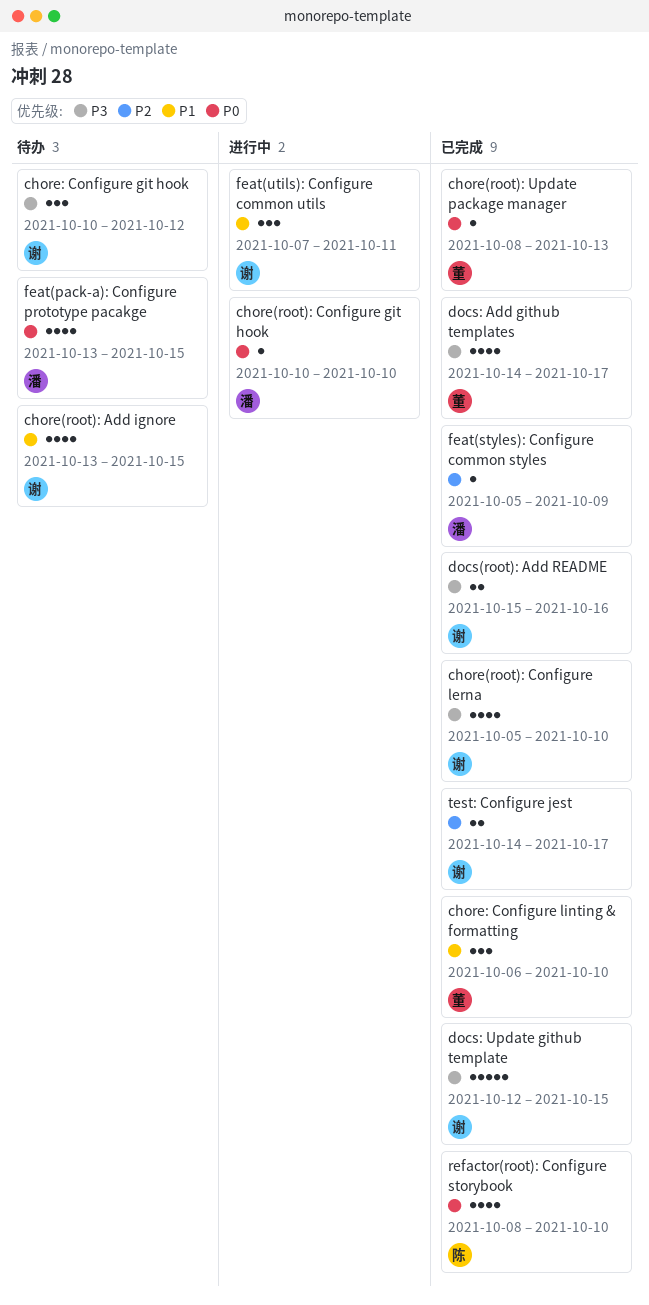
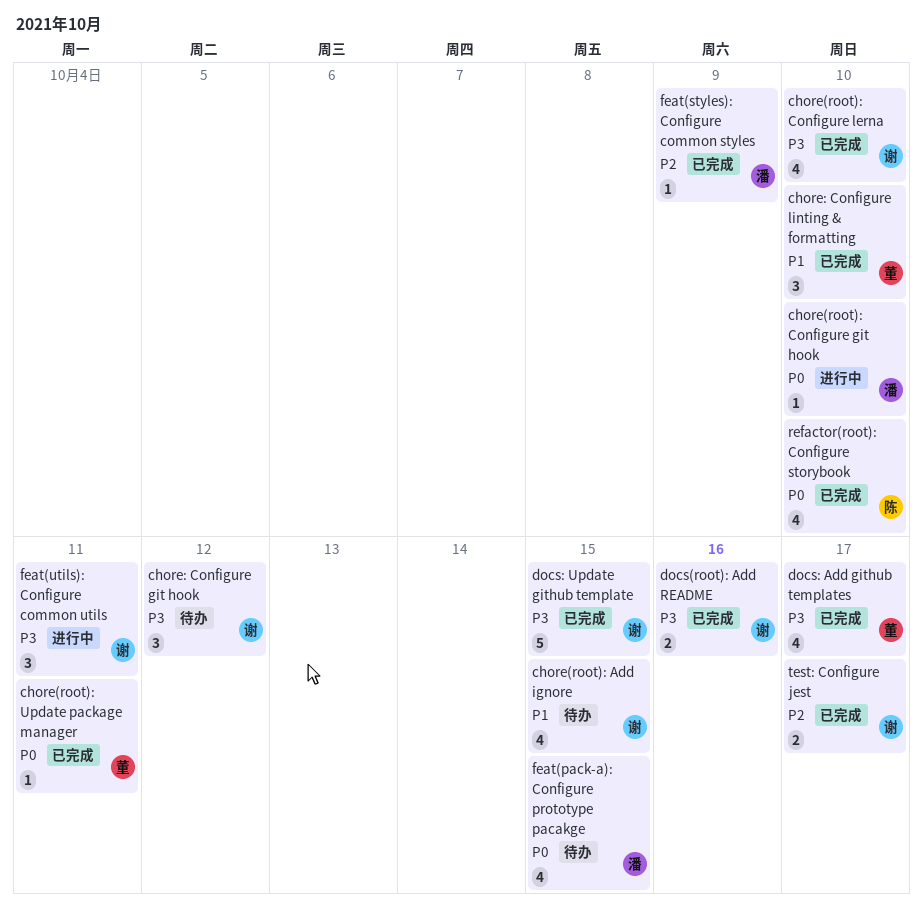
chore(root): Update package manager, due: Oct 13 -> Oct 11
feat(utils): Configure common utils, priority: P1 -> P3

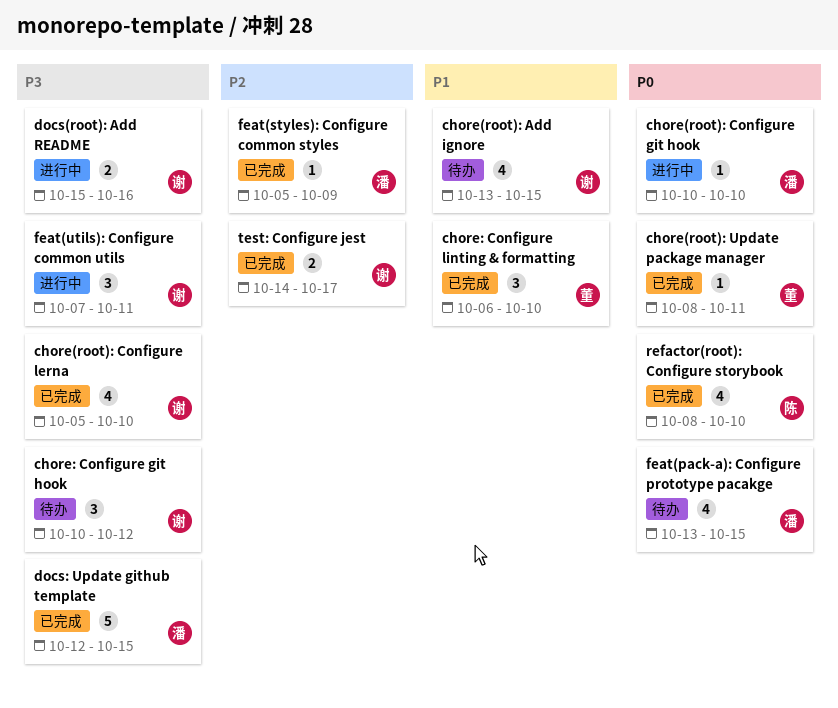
docs(root): Add README, status: 已完成 -> 进行中
docs: Add github templates: present -> none
docs: Update github template, owner: 谢 -> 潘

